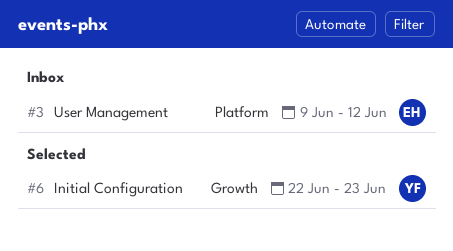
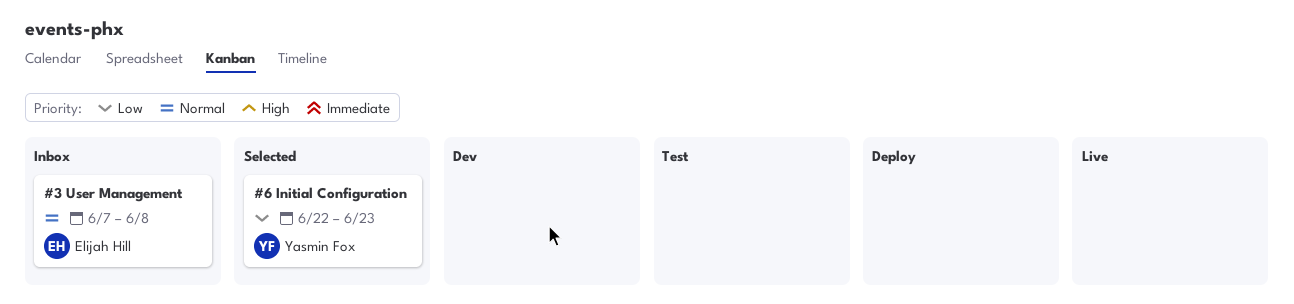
#3, start: Jun 9 -> Jun 7
#3, due: Jun 12 -> Jun 8

